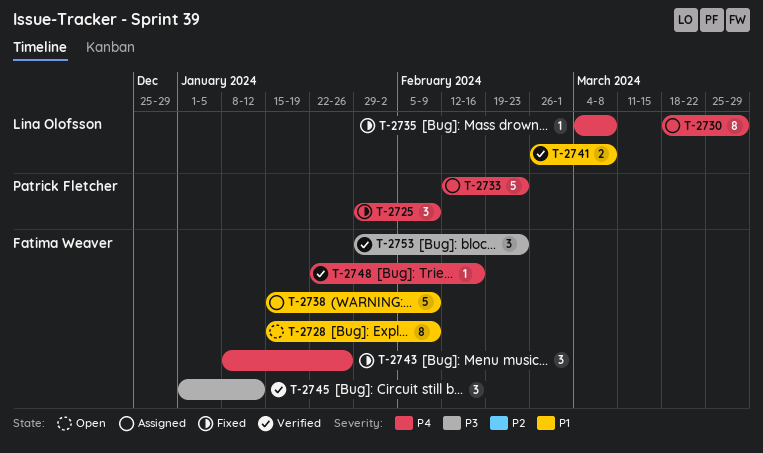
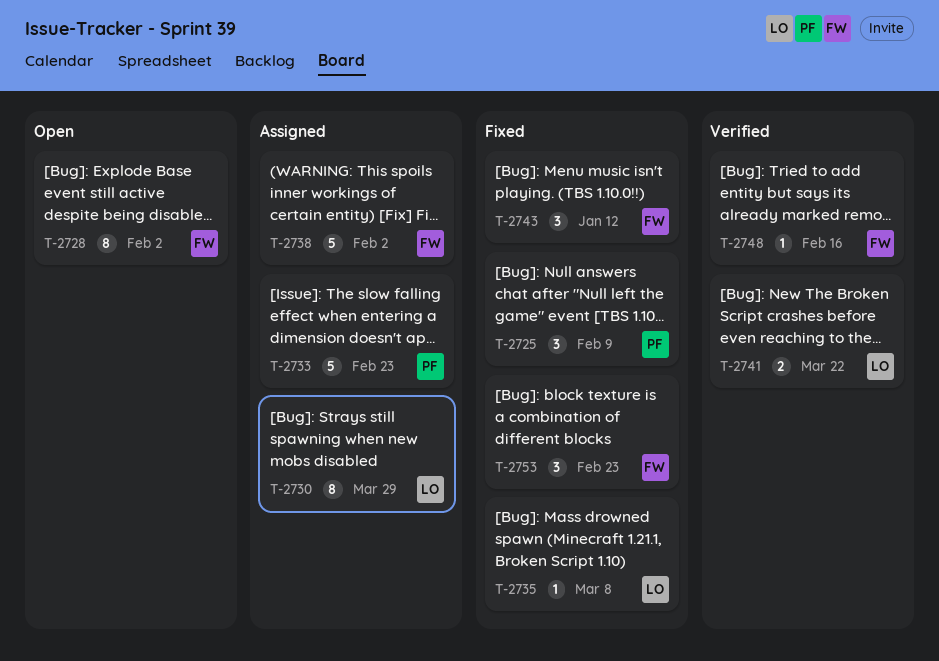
T-2728, due: Feb 9 -> Feb 2
T-2738, due: Feb 9 -> Feb 2
T-2741, due: Mar 8 -> Mar 22
T-2743, due: Jan 26 -> Jan 12
T-2745: present -> none
T-2753, status: Verified -> Fixed

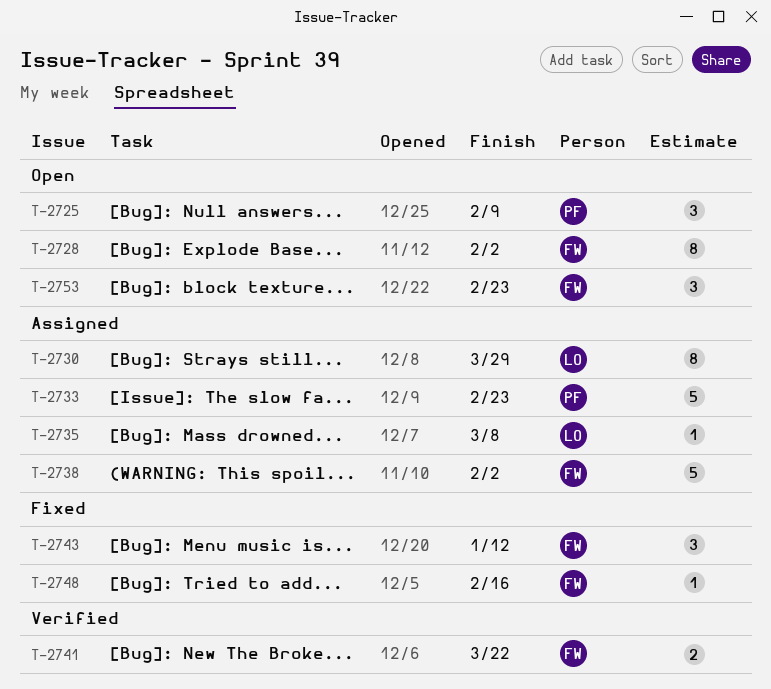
T-2725, status: Fixed -> Open
T-2735, status: Fixed -> Assigned
T-2741, owner: LO -> FW
T-2748, status: Verified -> Fixed
T-2753, status: Fixed -> Open

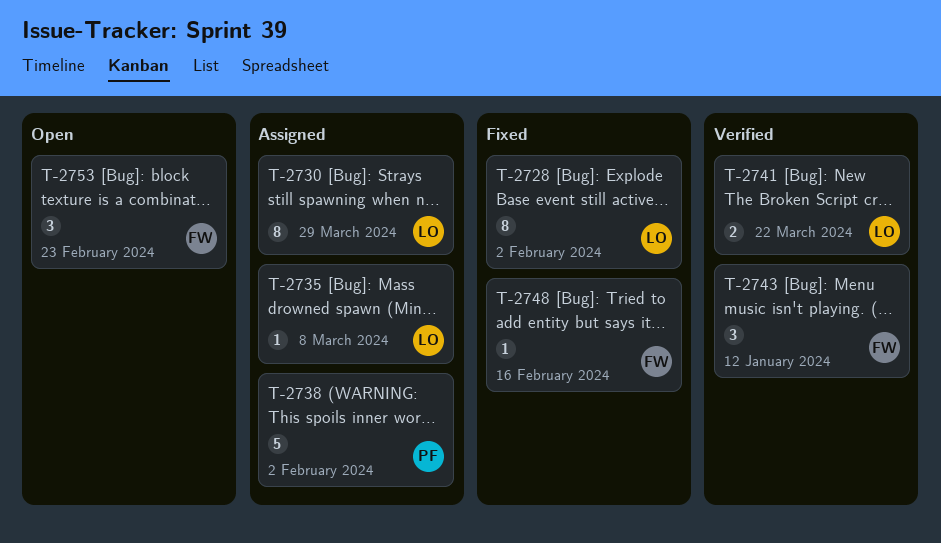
T-2725: present -> none
T-2728, status: Open -> Fixed
T-2728, owner: FW -> LO
T-2733: present -> none
T-2738, owner: FW -> PF
T-2741, owner: FW -> LO
T-2743, status: Fixed -> Verified

